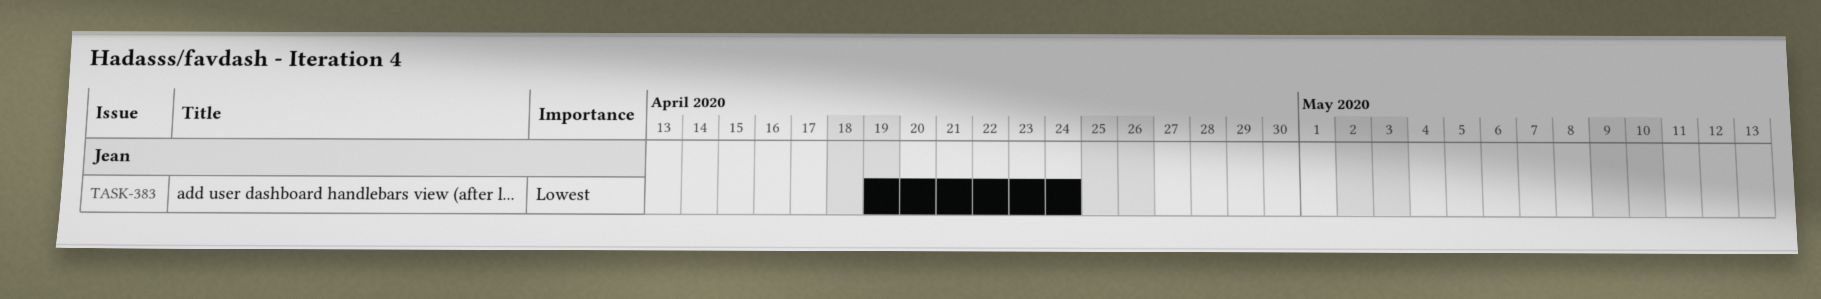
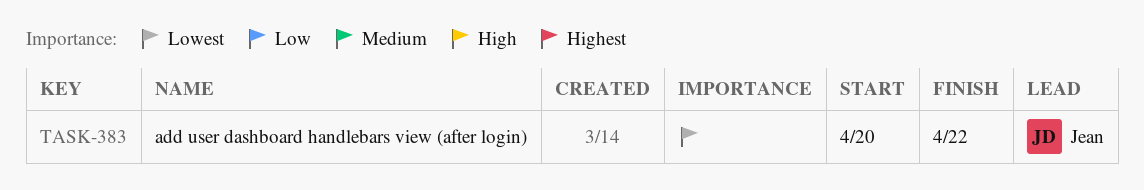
TASK-383, start: Apr 19 -> Apr 20
TASK-383, due: Apr 24 -> Apr 22

